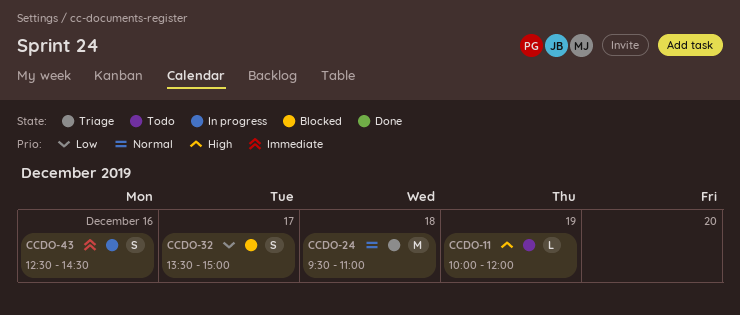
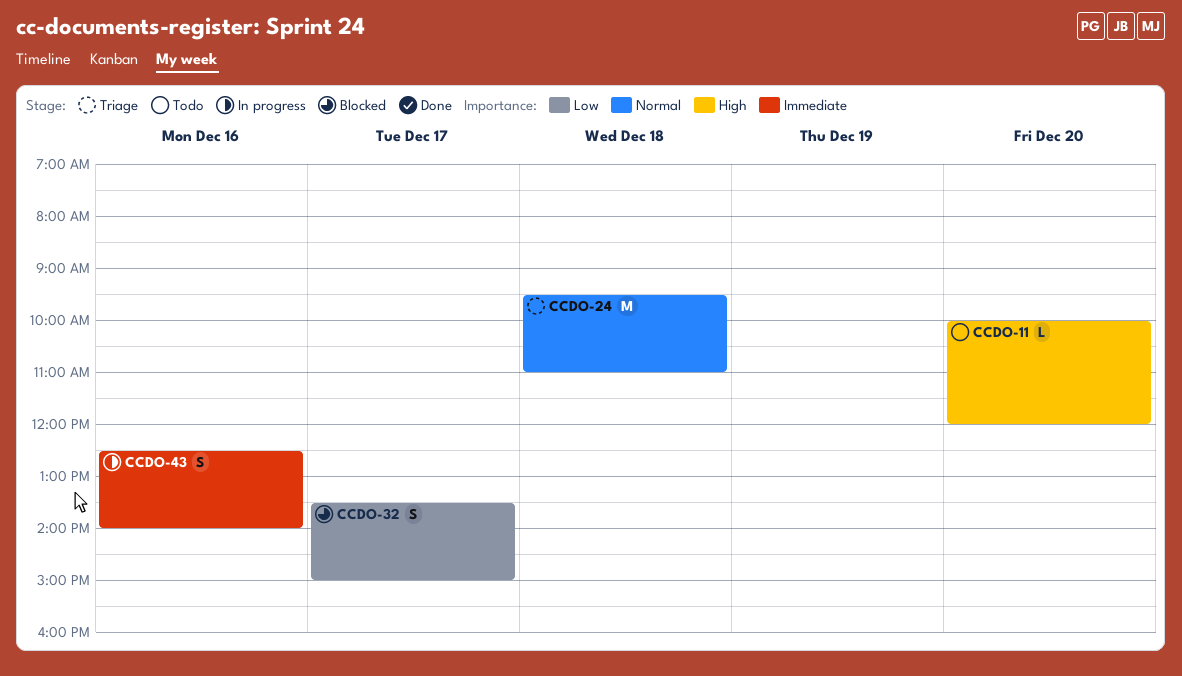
CCDO-11, day: Dec 19 -> Dec 20
CCDO-43, ends: 14:30 -> 14:00

